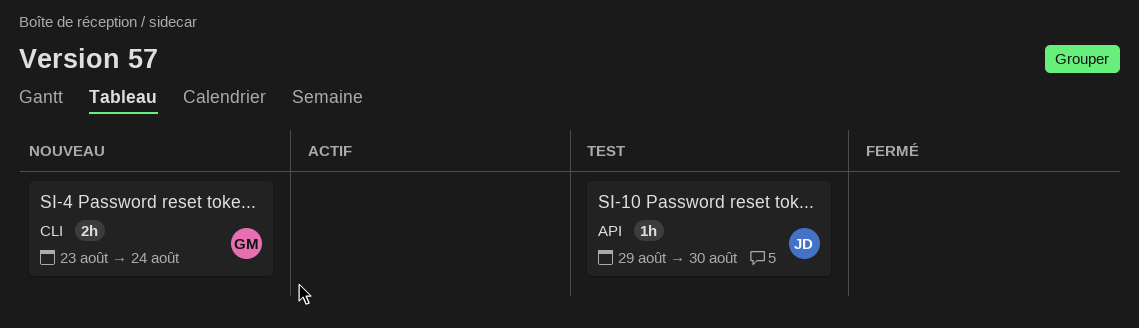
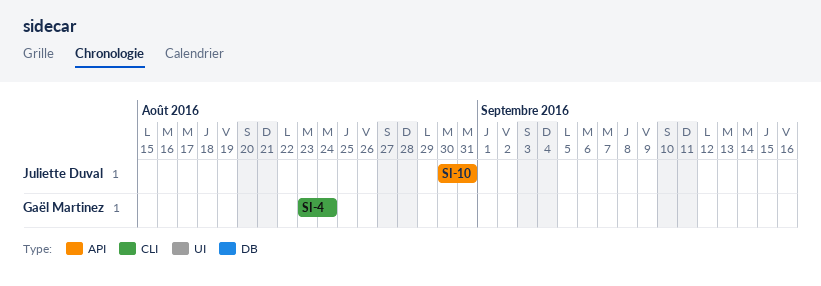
SI-10, start: Aug 29 -> Aug 30
SI-10, due: Aug 30 -> Aug 31

